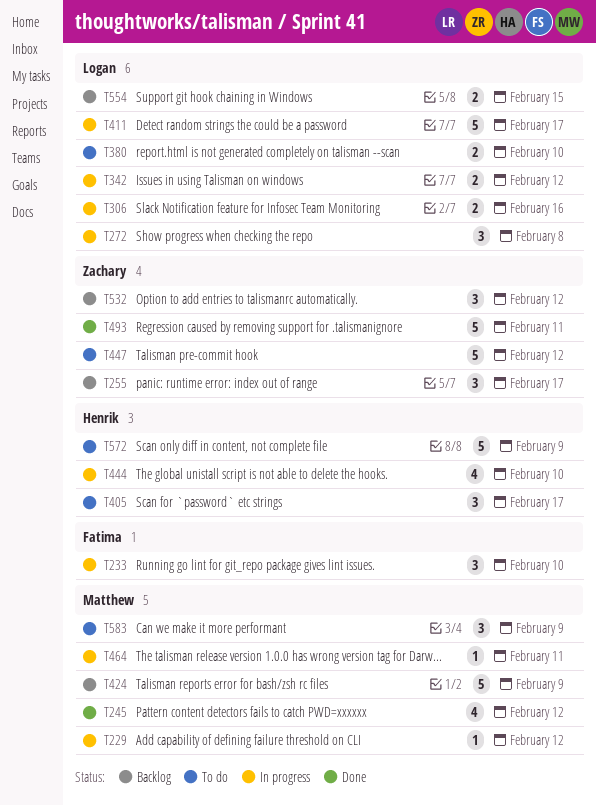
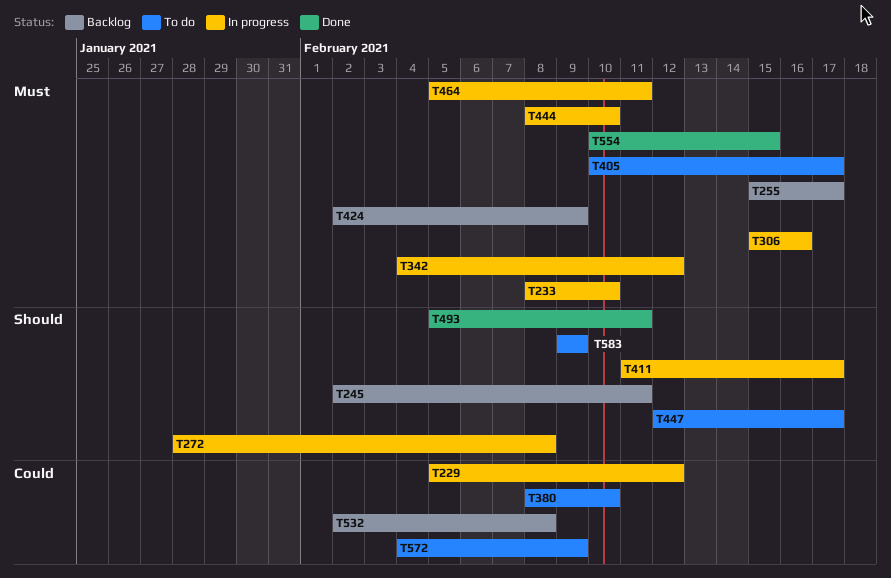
T245, status: Done -> Backlog
T245, due: Feb 12 -> Feb 11
T447, due: Feb 12 -> Feb 17
T532, due: Feb 12 -> Feb 8
T554, status: Backlog -> Done

